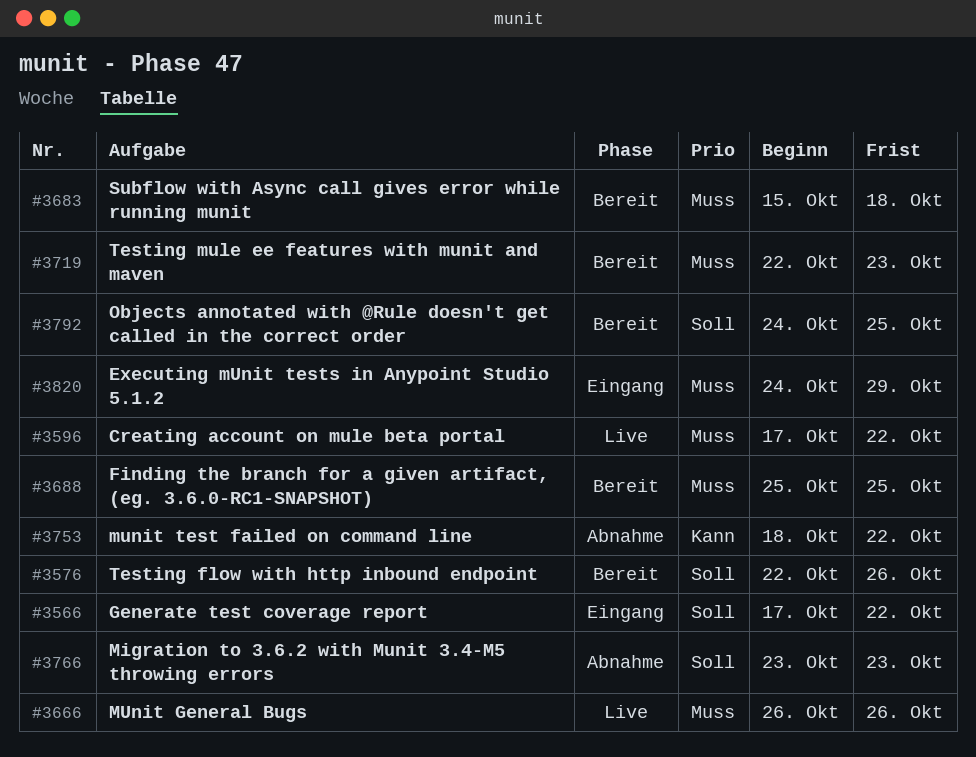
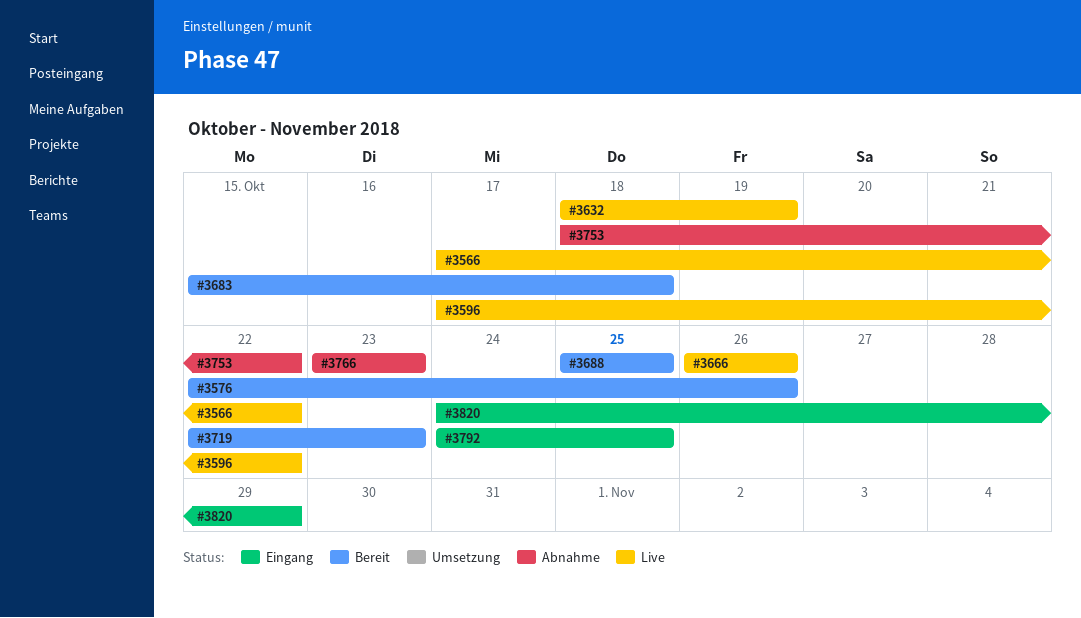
#3566, status: Eingang -> Live
#3632: none -> present
#3792, status: Bereit -> Eingang

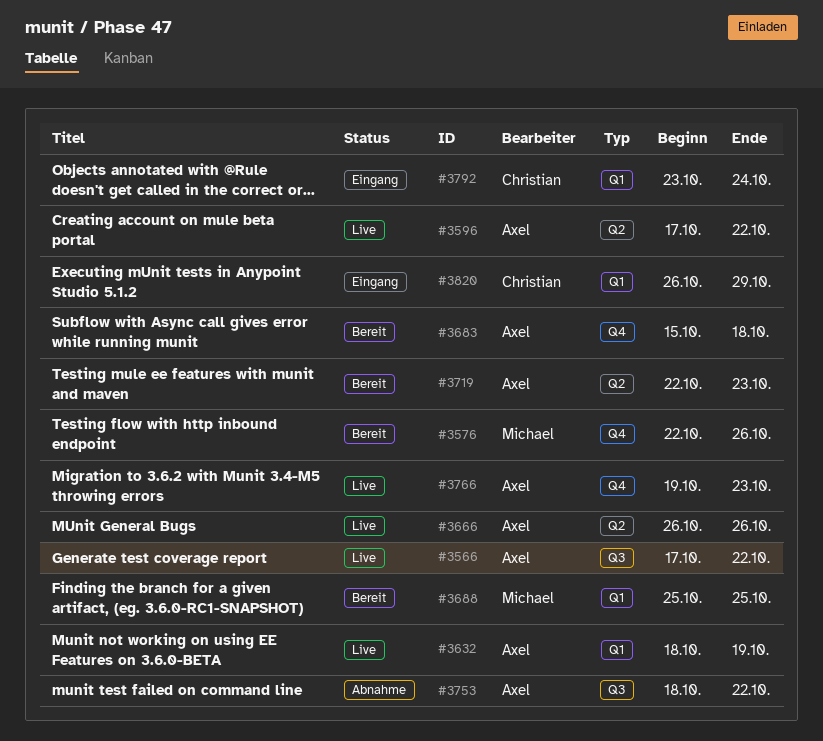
#3766, status: Abnahme -> Live
#3766, start: Oct 23 -> Oct 19
#3792, start: Oct 24 -> Oct 23
#3792, due: Oct 25 -> Oct 24
#3820, start: Oct 24 -> Oct 26

